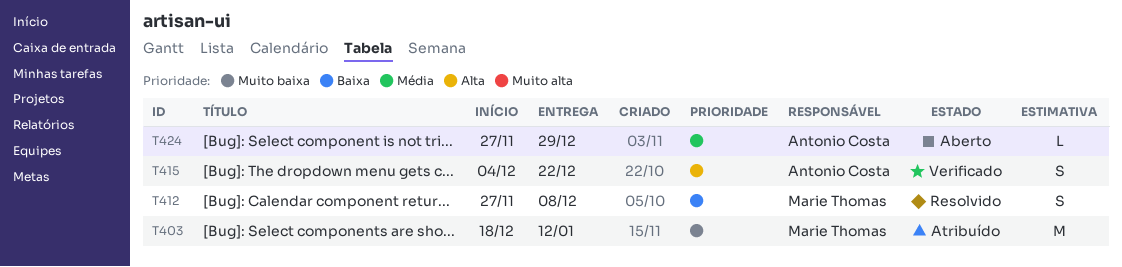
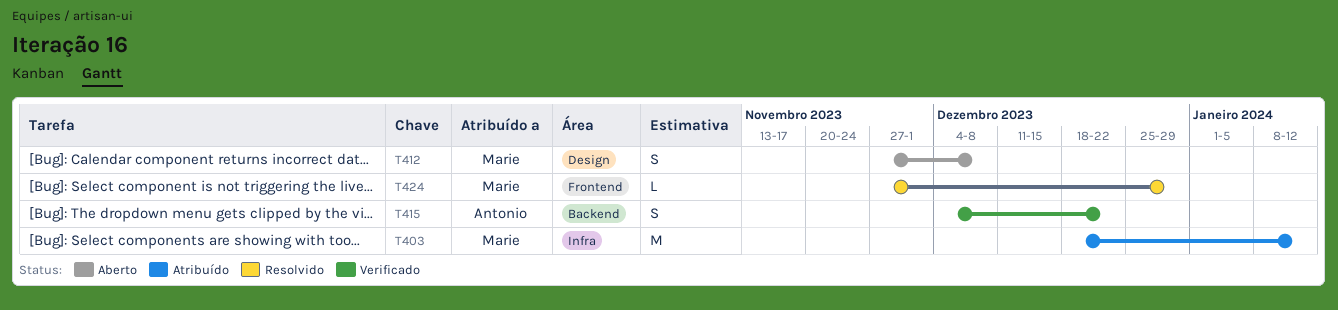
T412, status: Resolvido -> Aberto
T424, status: Aberto -> Resolvido
T424, owner: Antonio Costa -> Marie Thomas

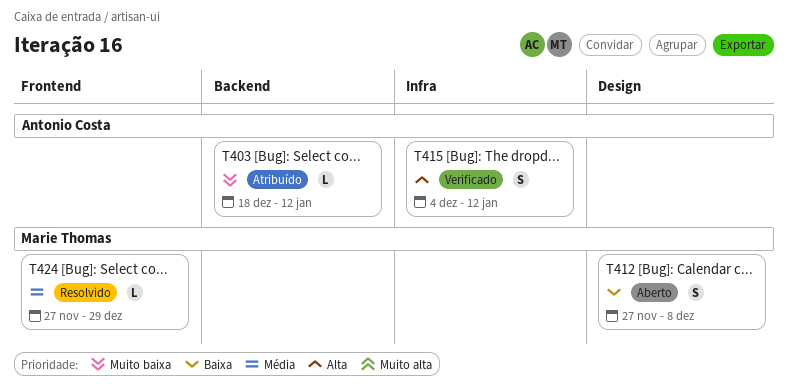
T403, owner: Marie Thomas -> Antonio Costa
T403, label: Infra -> Backend
T403, estimate: M -> L
T415, label: Backend -> Infra
T415, due: Dec 22 -> Jan 12

